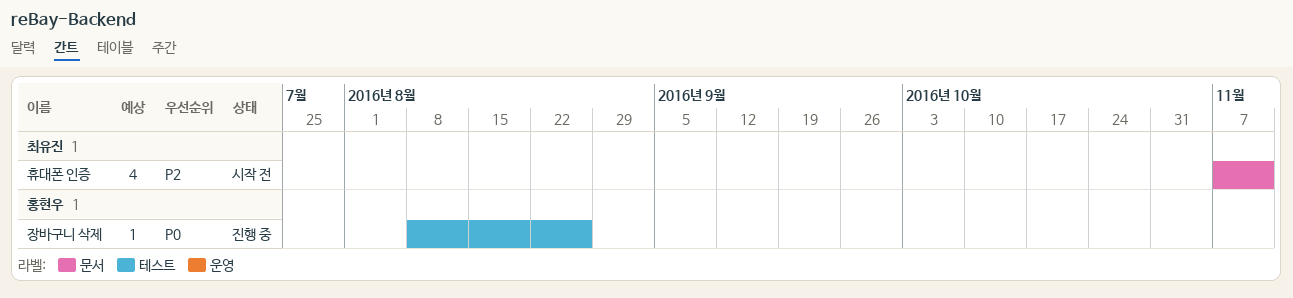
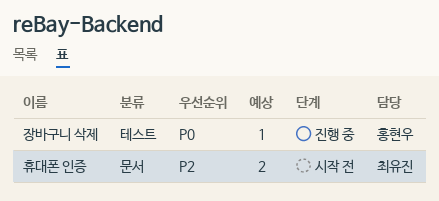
휴대폰 인증, estimate: 4 -> 2

